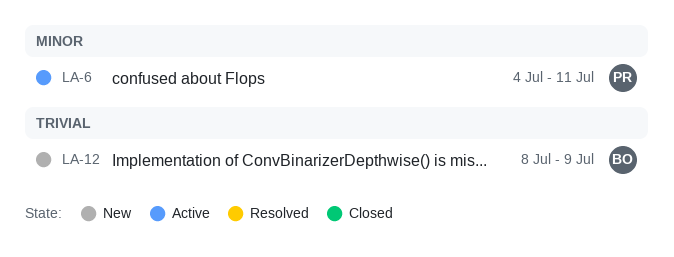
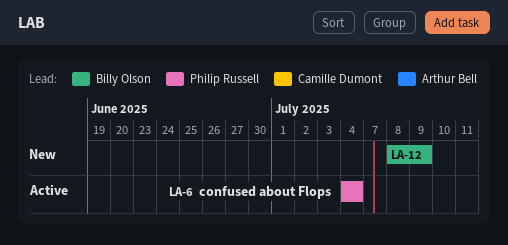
LA-6, due: Jul 11 -> Jul 4

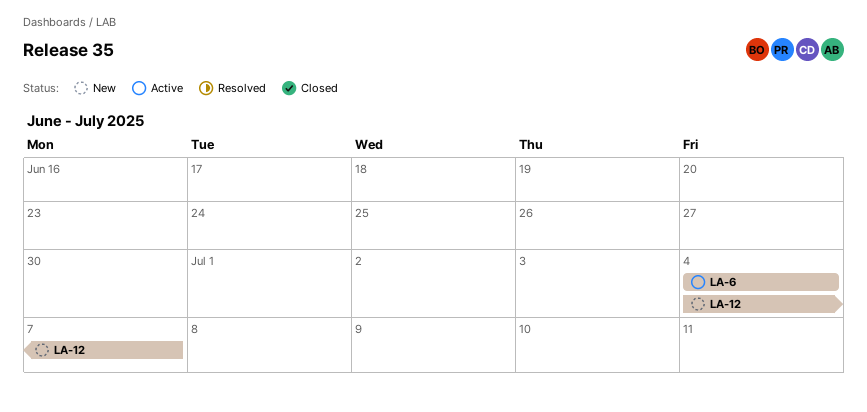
LA-12, start: Jul 8 -> Jul 4
LA-12, due: Jul 9 -> Jul 7

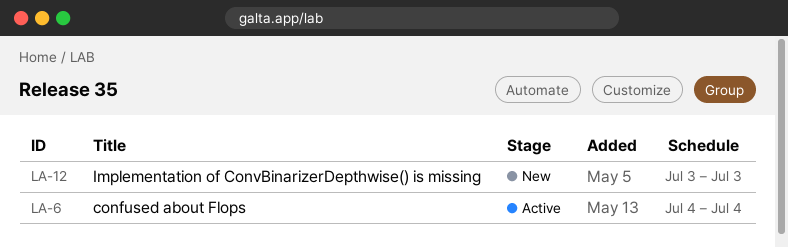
LA-12, start: Jul 4 -> Jul 3
LA-12, due: Jul 7 -> Jul 3

